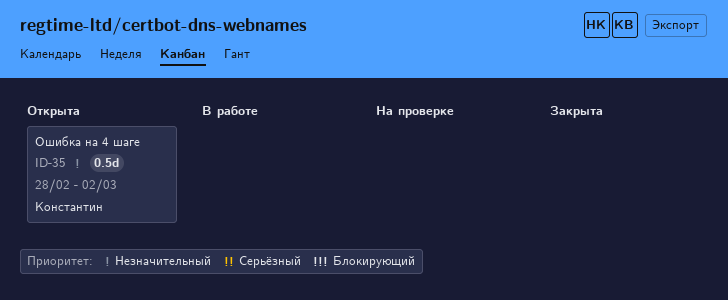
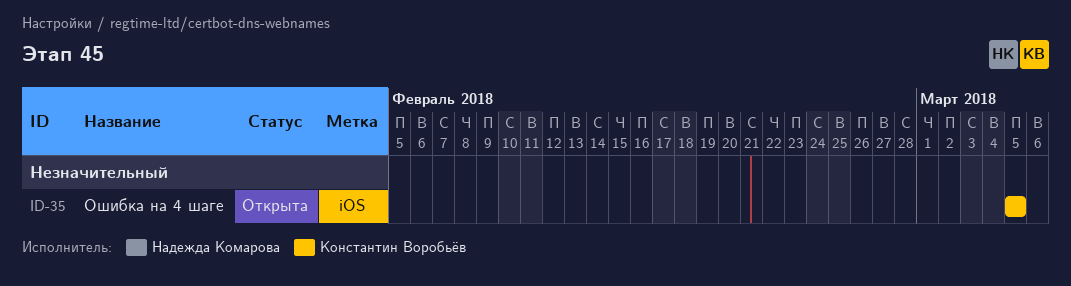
ID-35, start: Feb 28 -> Mar 5
ID-35, due: Mar 2 -> Mar 5

